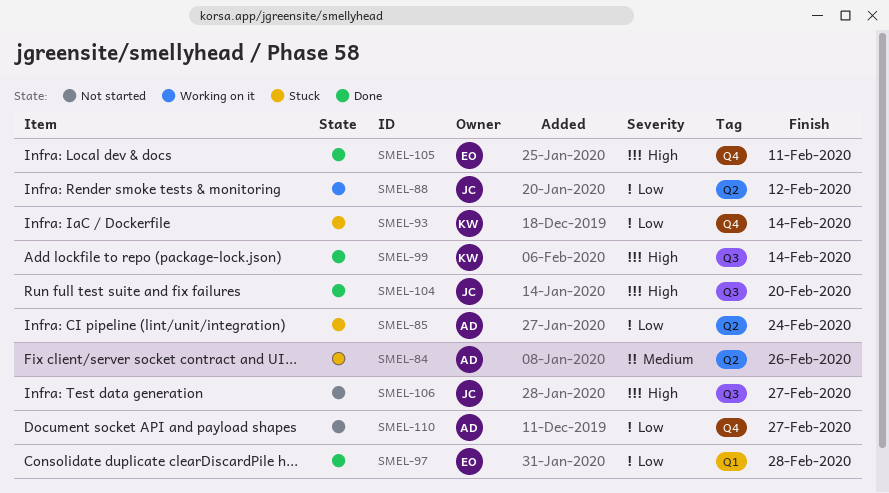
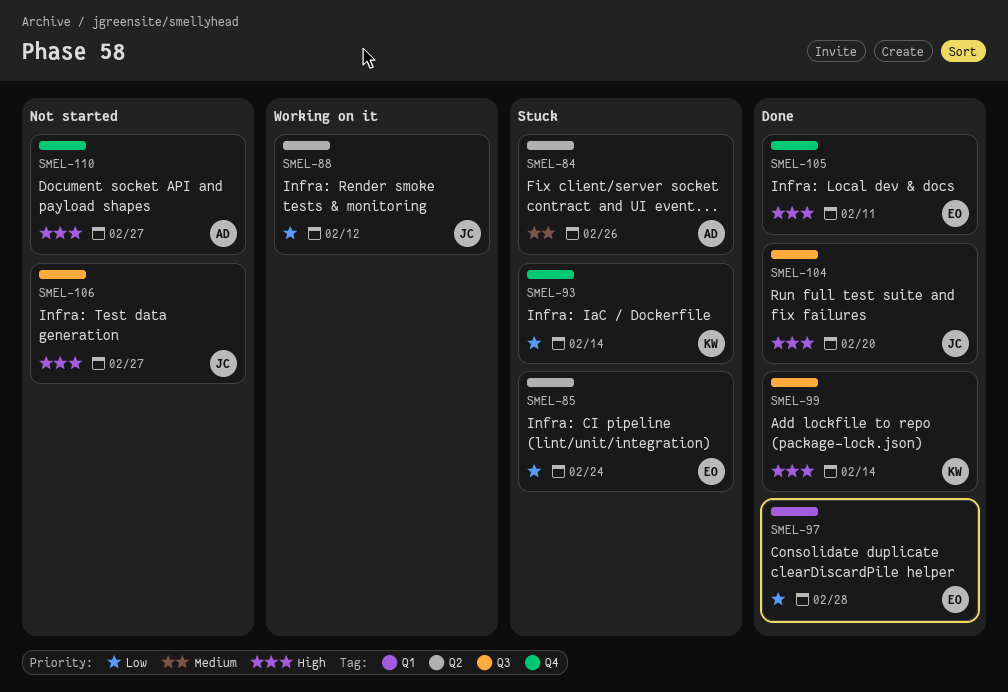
SMEL-85, owner: AD -> EO
SMEL-110, priority: Low -> High

